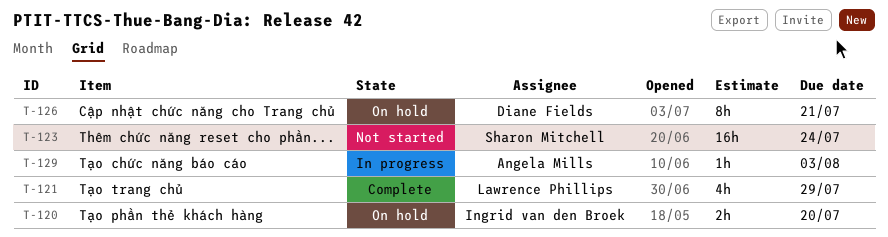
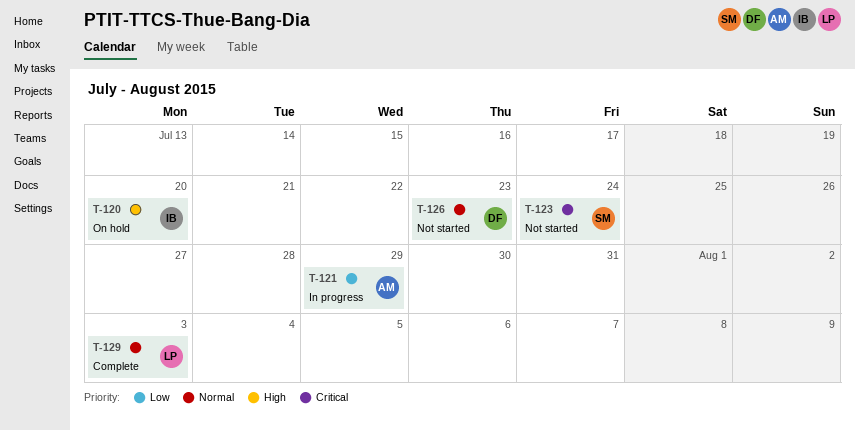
T-121, status: Complete -> In progress
T-121, owner: Lawrence Phillips -> Angela Mills
T-126, status: On hold -> Not started
T-126, due: Jul 21 -> Jul 23
T-129, status: In progress -> Complete
T-129, owner: Angela Mills -> Lawrence Phillips

